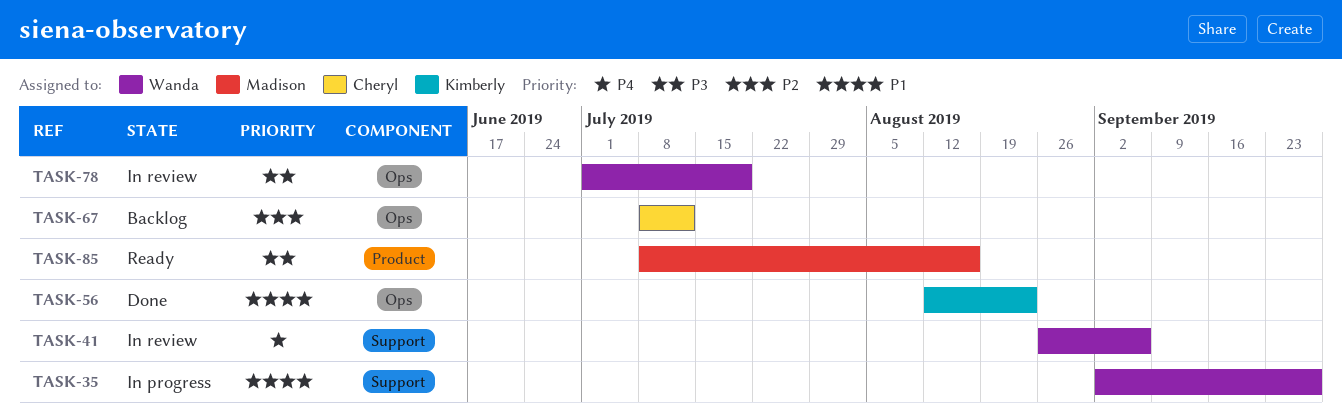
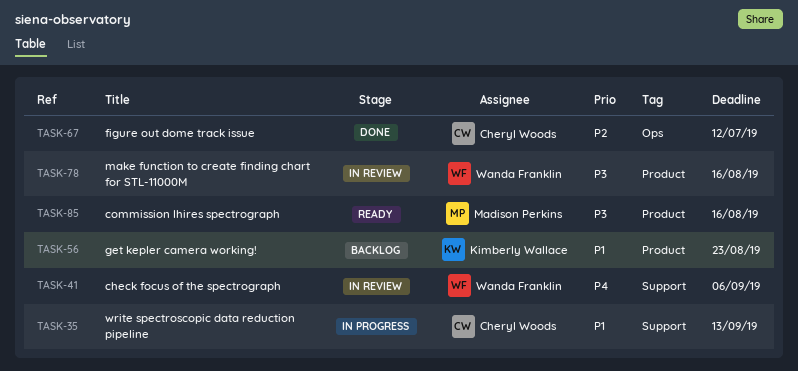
TASK-35, owner: Wanda Franklin -> Cheryl Woods
TASK-35, due: Sep 27 -> Sep 13
TASK-56, status: Done -> Backlog
TASK-56, label: Ops -> Product
TASK-67, status: Backlog -> Done
TASK-78, label: Ops -> Product
TASK-78, due: Jul 19 -> Aug 16

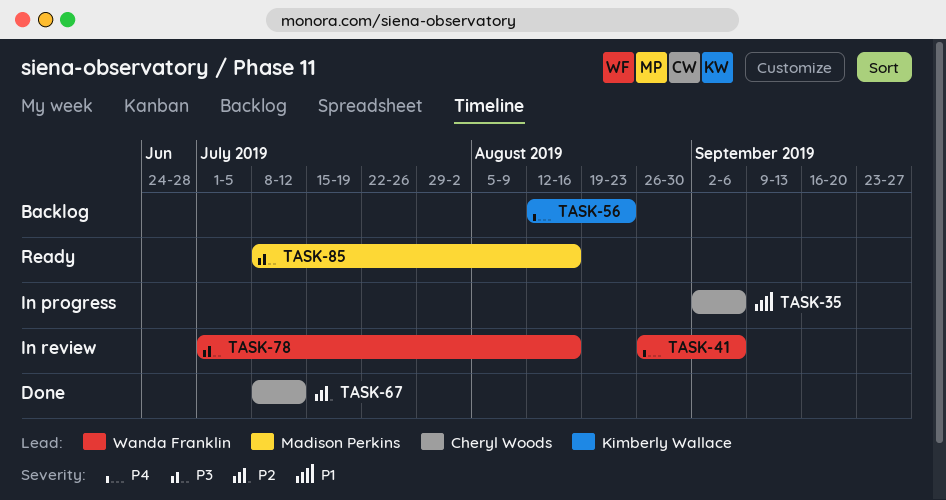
TASK-35, due: Sep 13 -> Sep 6
TASK-56, priority: P1 -> P4

